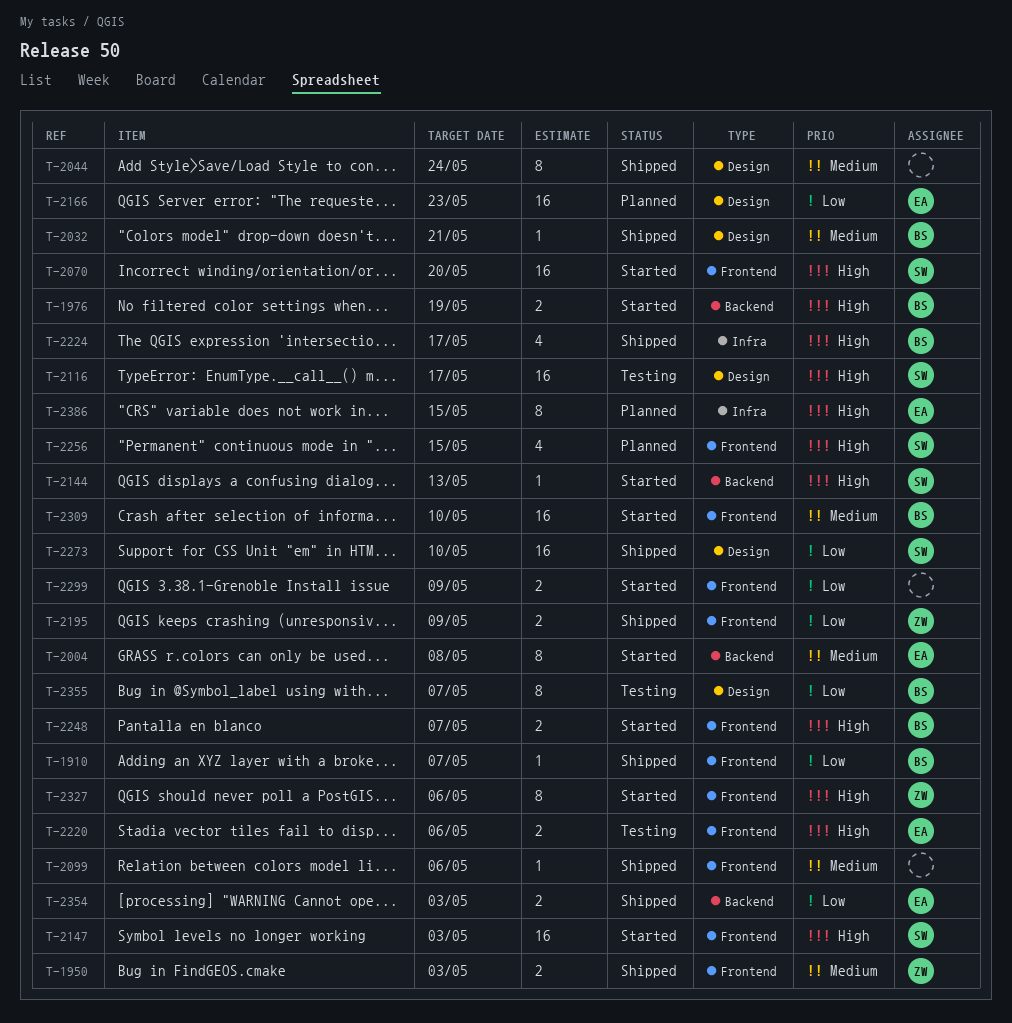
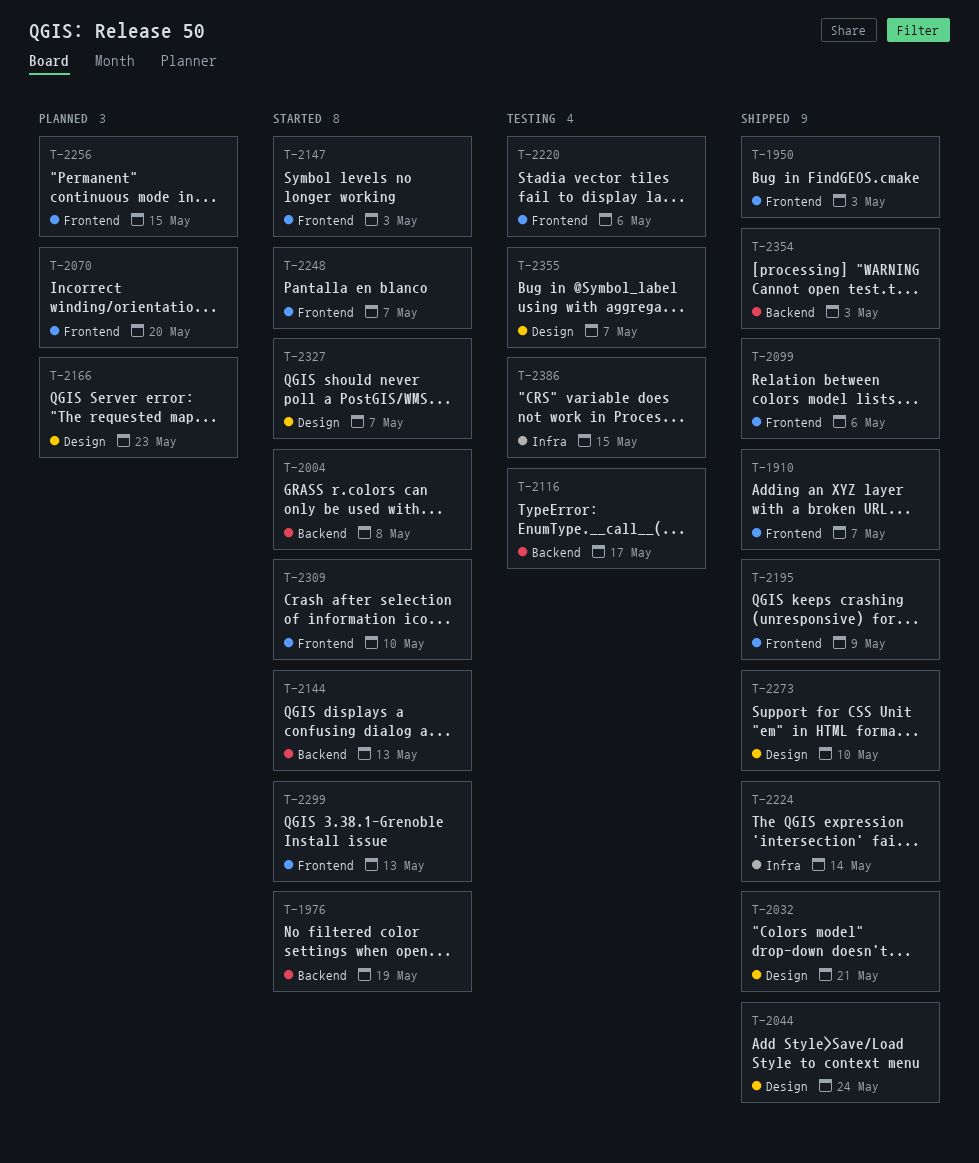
T-2070, status: Started -> Planned
T-2116, label: Design -> Backend
T-2224, due: May 17 -> May 14
T-2299, due: May 9 -> May 13
T-2327, label: Frontend -> Design
T-2327, due: May 6 -> May 7
T-2386, status: Planned -> Testing

